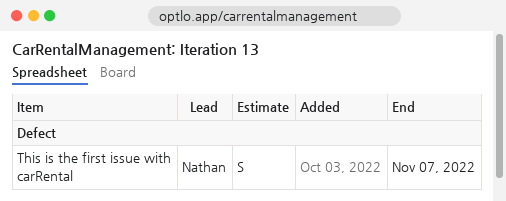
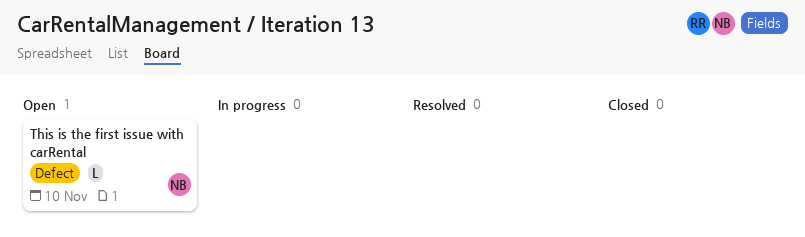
This is the first issue with carRental, estimate: S -> L
This is the first issue with carRental, due: Nov 7 -> Nov 10

